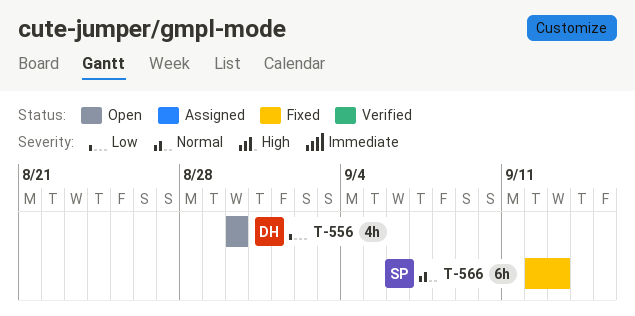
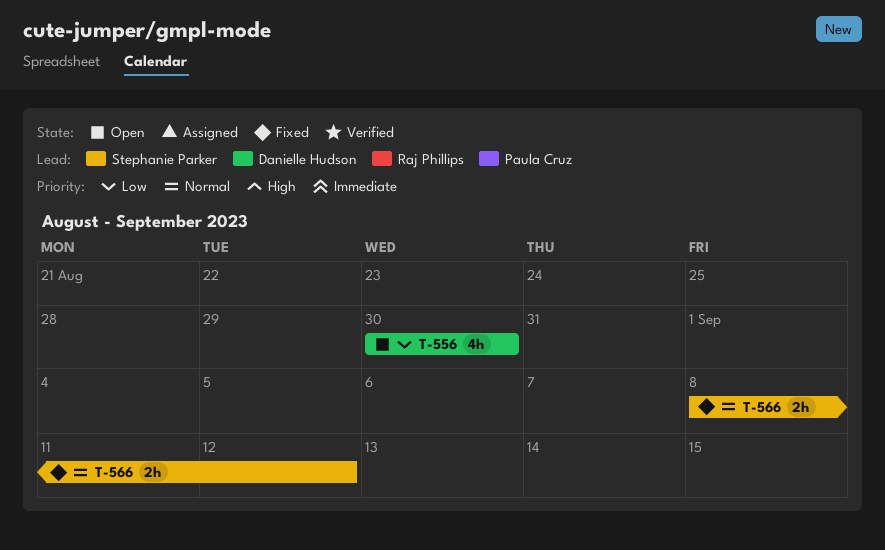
T-566, estimate: 6h -> 2h
T-566, start: Sep 12 -> Sep 8
T-566, due: Sep 13 -> Sep 12

